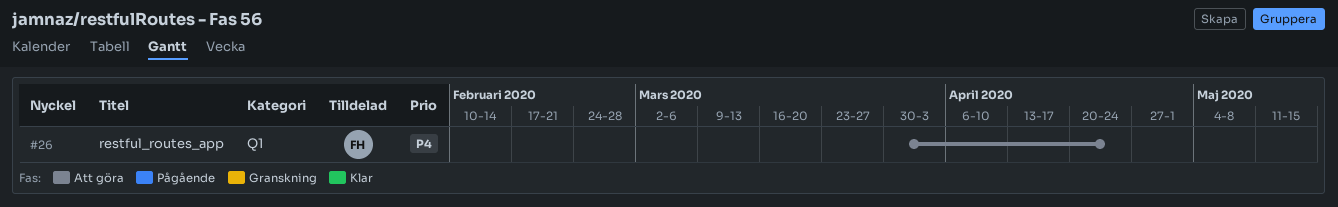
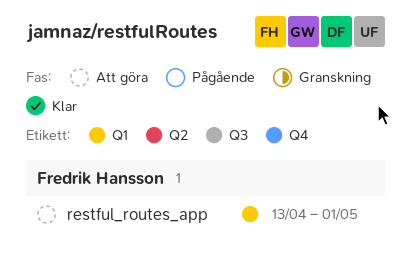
restful_routes_app, start: Mar 30 -> Apr 13
restful_routes_app, due: Apr 24 -> May 1

